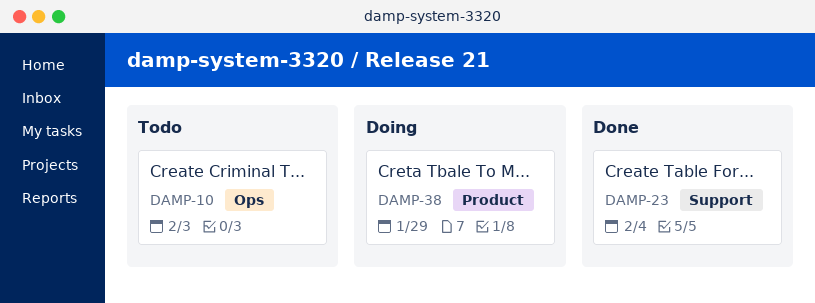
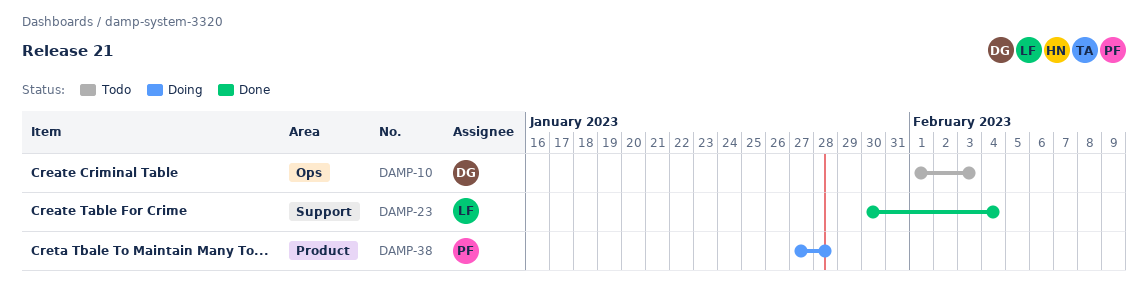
DAMP-38, due: Jan 29 -> Jan 28

